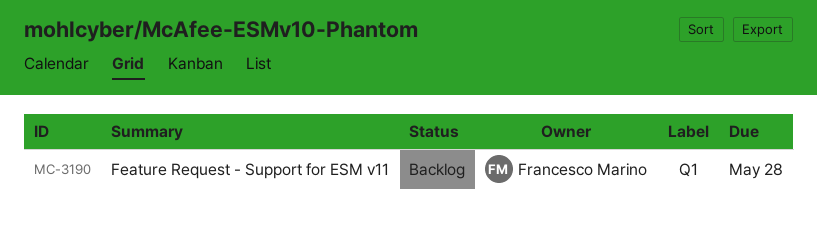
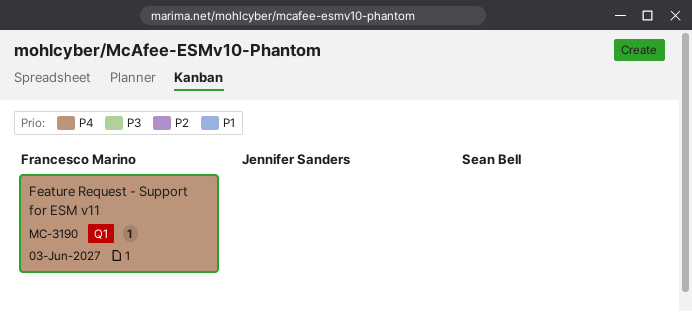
MC-3190, due: May 28 -> Jun 3

